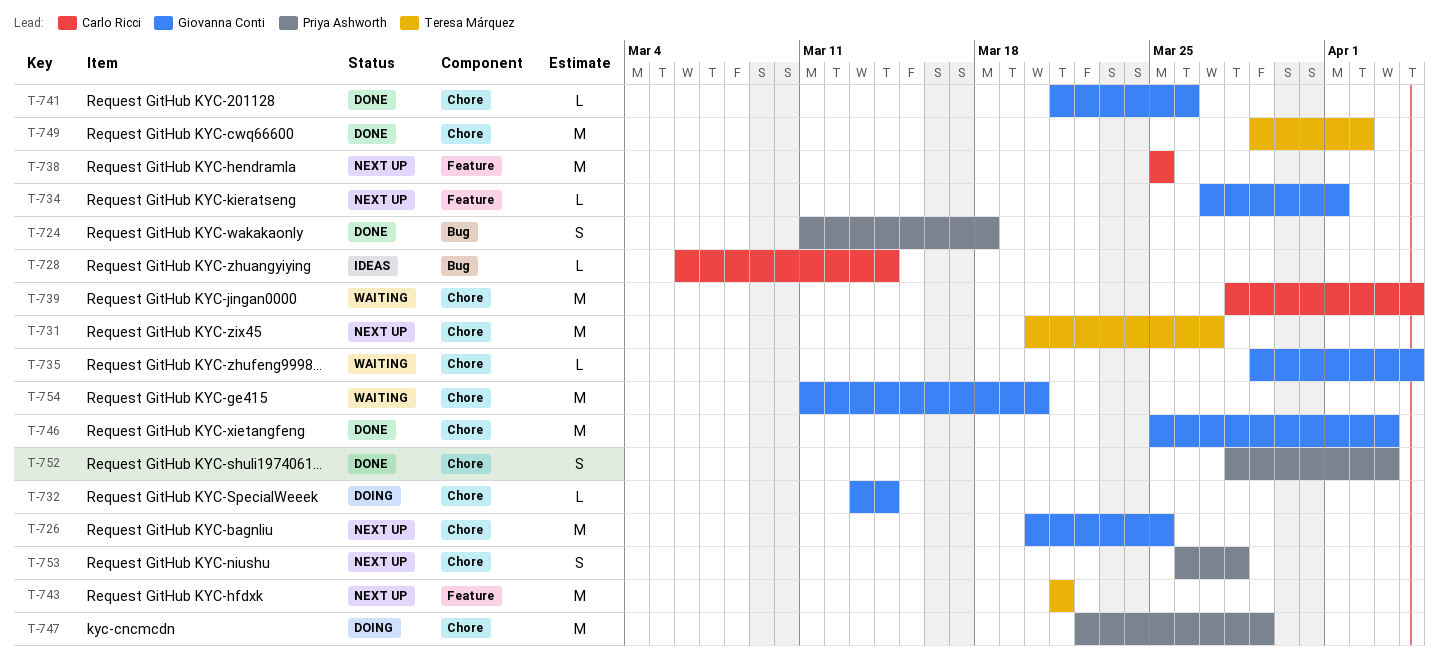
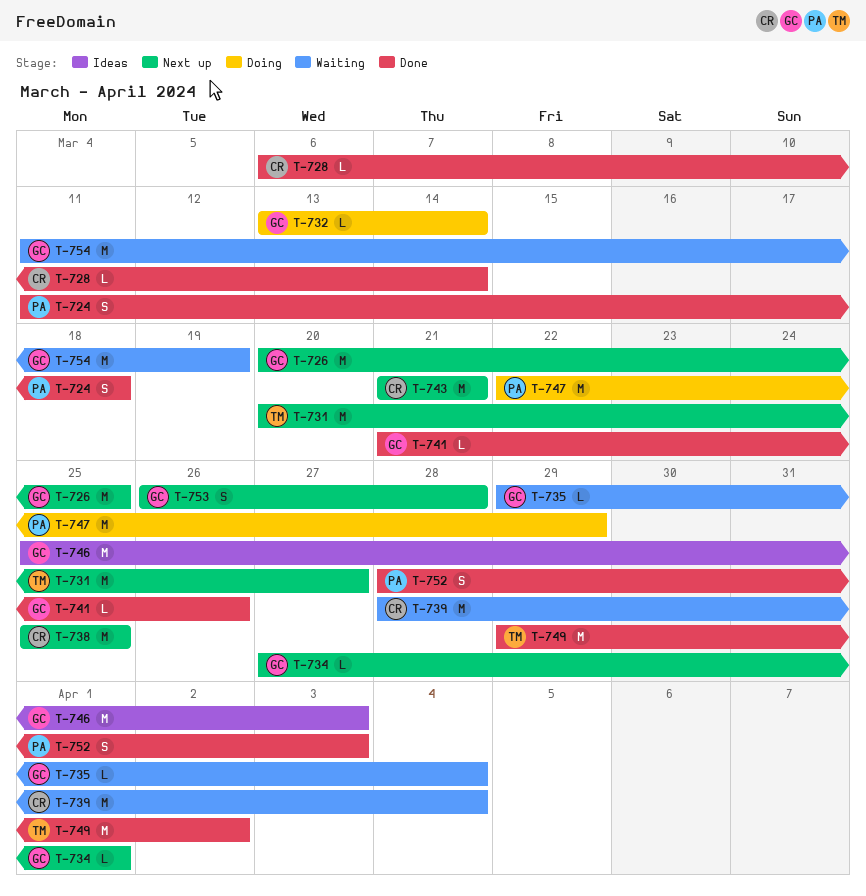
T-728, status: Ideas -> Done
T-743, owner: Teresa Márquez -> Carlo Ricci
T-746, status: Done -> Ideas
T-753, owner: Priya Ashworth -> Giovanna Conti
T-754, due: Mar 20 -> Mar 19

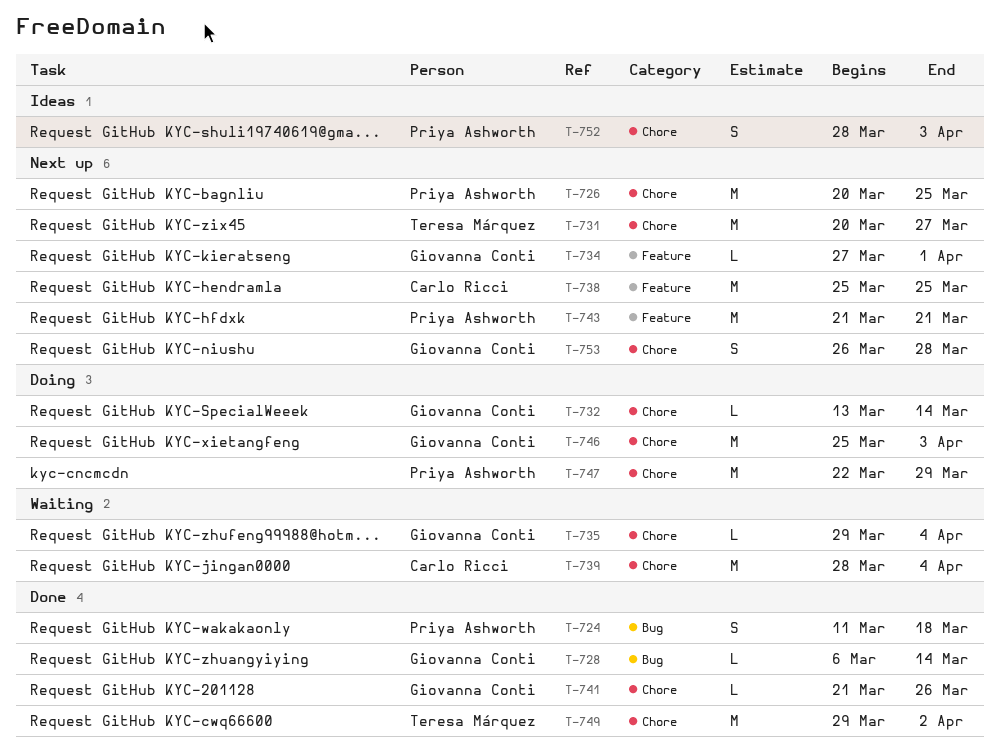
T-726, owner: Giovanna Conti -> Priya Ashworth
T-728, owner: Carlo Ricci -> Giovanna Conti
T-743, owner: Carlo Ricci -> Priya Ashworth
T-746, status: Ideas -> Doing
T-752, status: Done -> Ideas
T-754: present -> none

